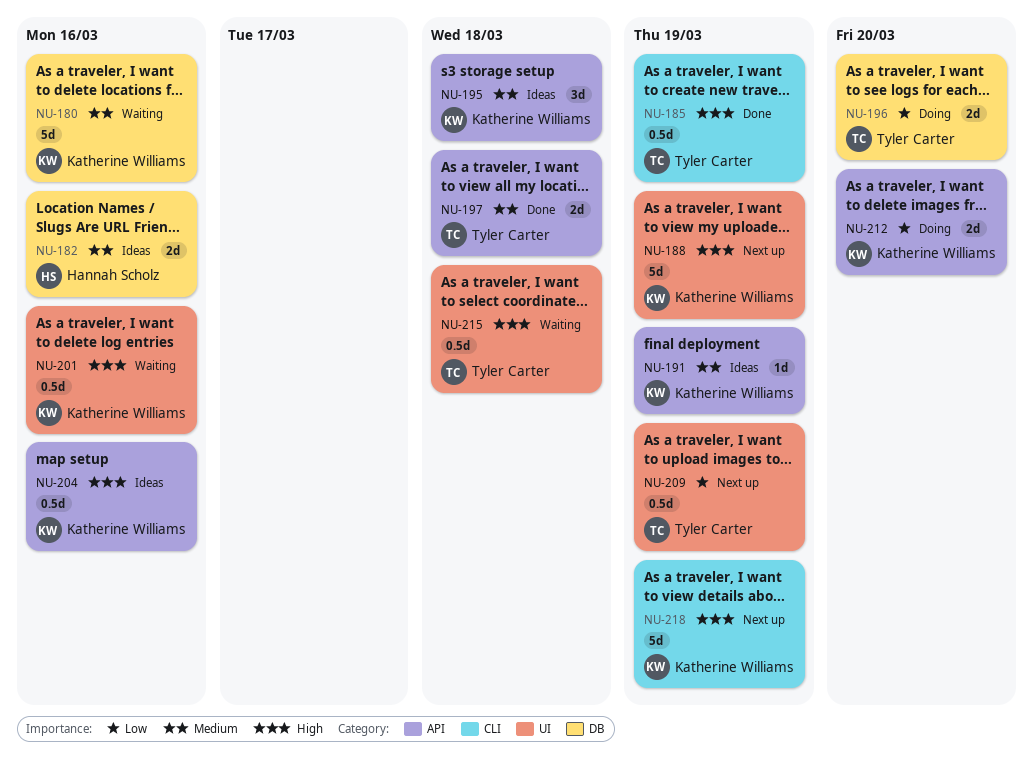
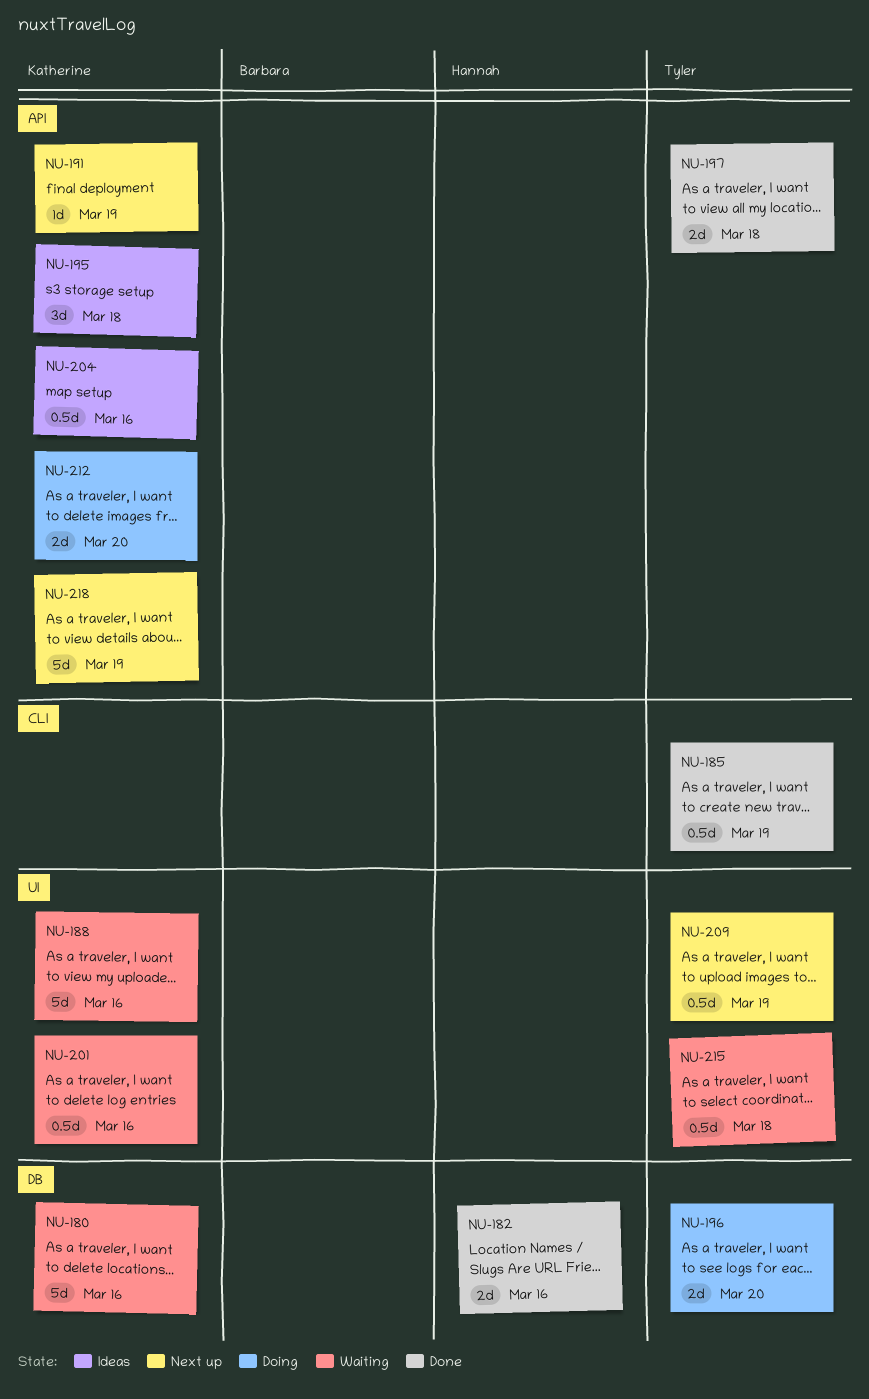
NU-182, status: Ideas -> Done
NU-188, status: Next up -> Waiting
NU-188, due: Mar 19 -> Mar 16
NU-191, status: Ideas -> Next up
NU-218, label: CLI -> API

